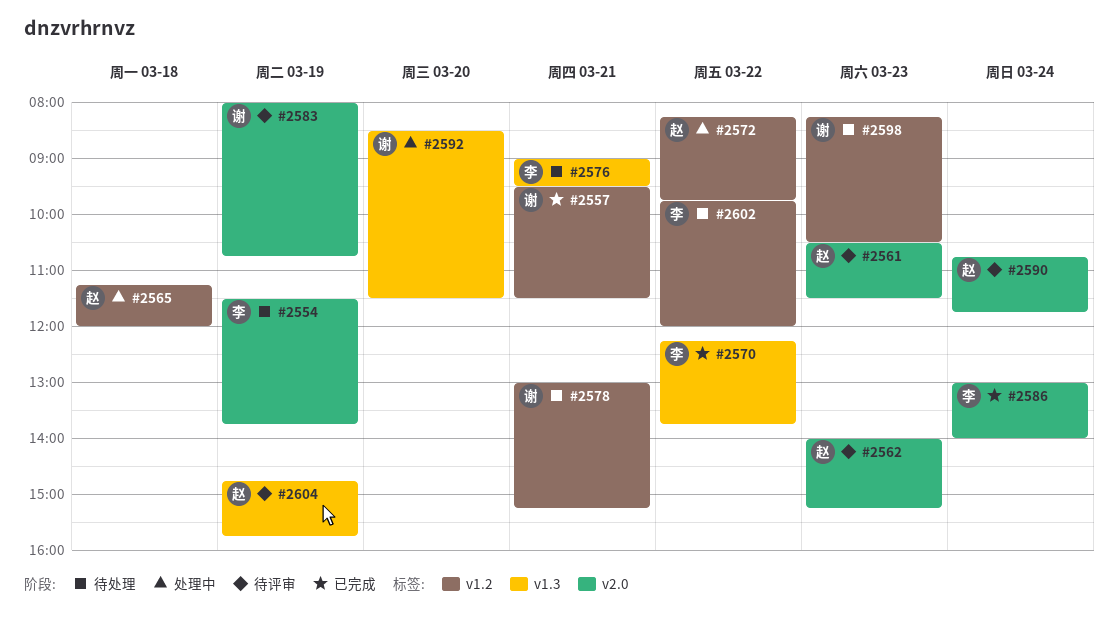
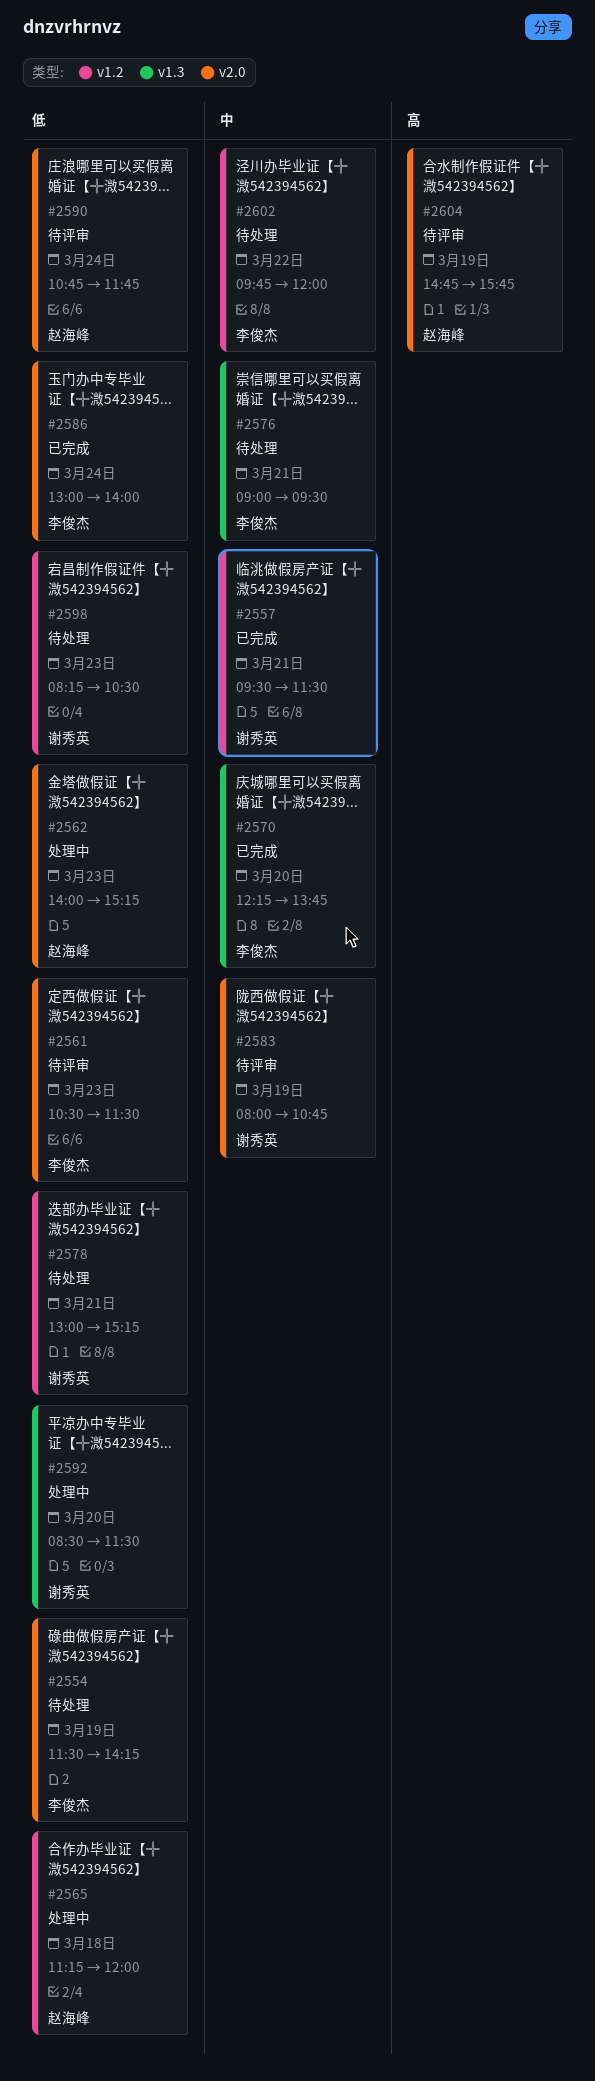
#2554, ends: 13:45 -> 14:15
#2561, owner: 赵海峰 -> 李俊杰
#2562, status: 待评审 -> 处理中
#2570, day: Mar 22 -> Mar 20
#2572: present -> none
#2604, label: v1.3 -> v2.0

